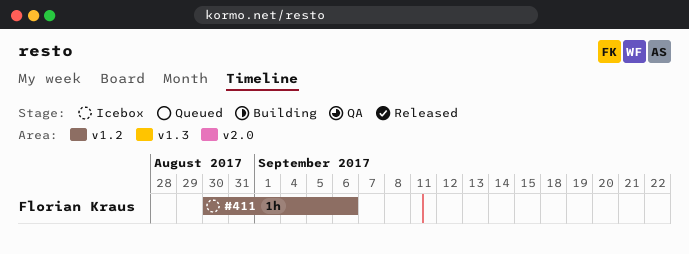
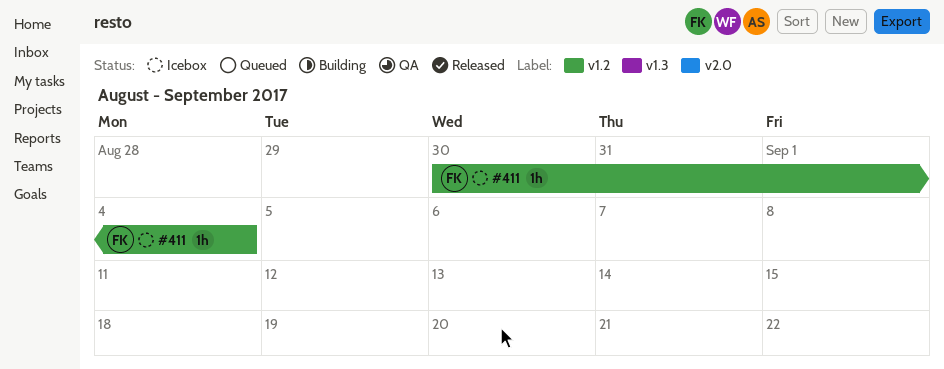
#411, due: Sep 6 -> Sep 4

